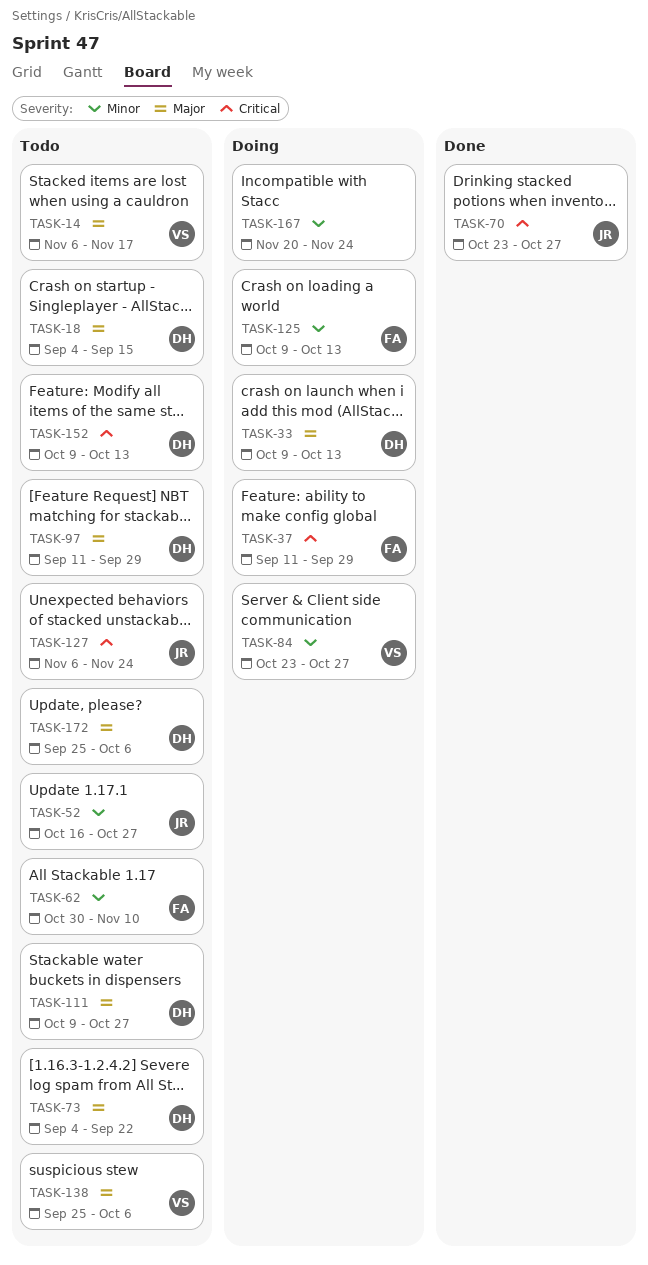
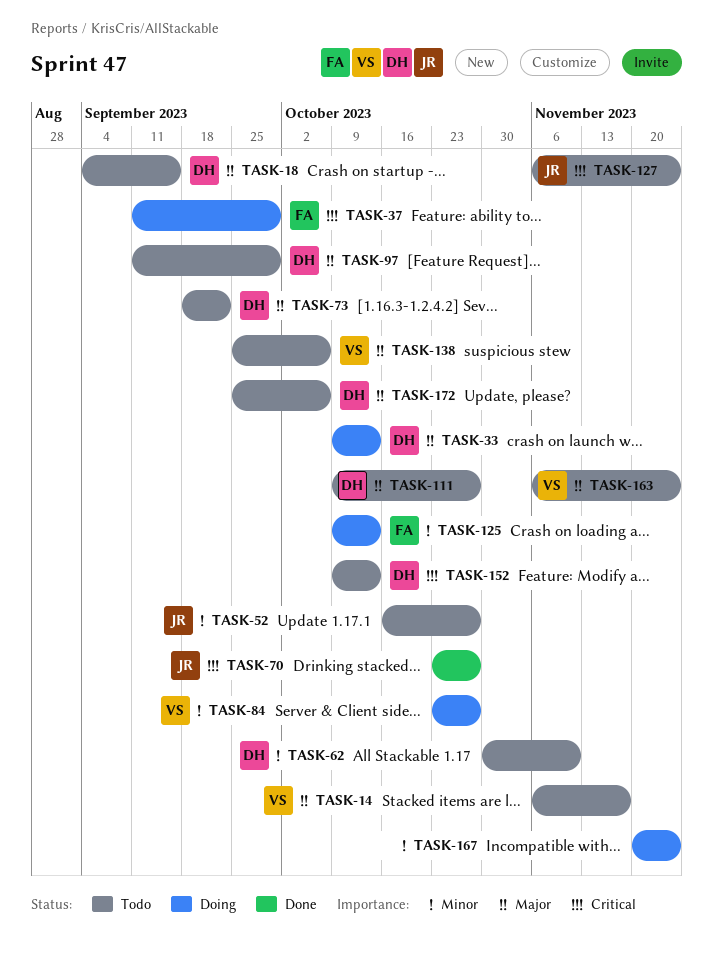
TASK-62, owner: FA -> DH
TASK-73, start: Sep 4 -> Sep 18
TASK-163: none -> present

